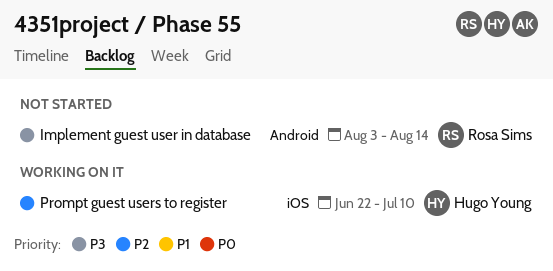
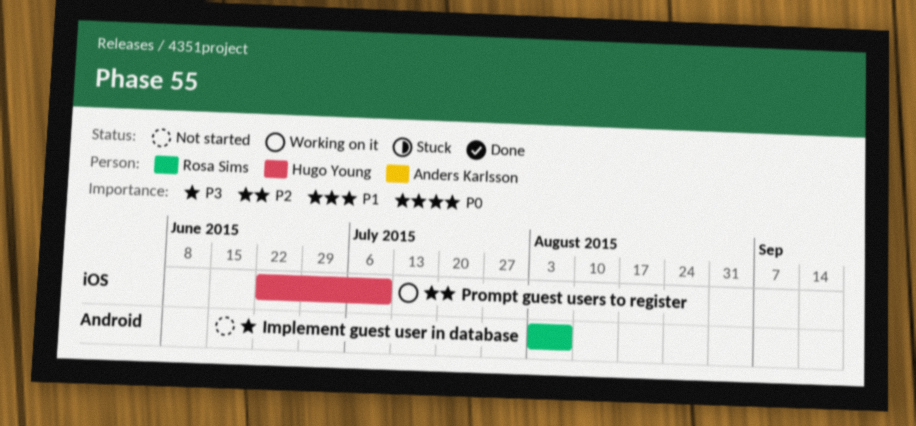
Implement guest user in database, due: Aug 14 -> Aug 7

